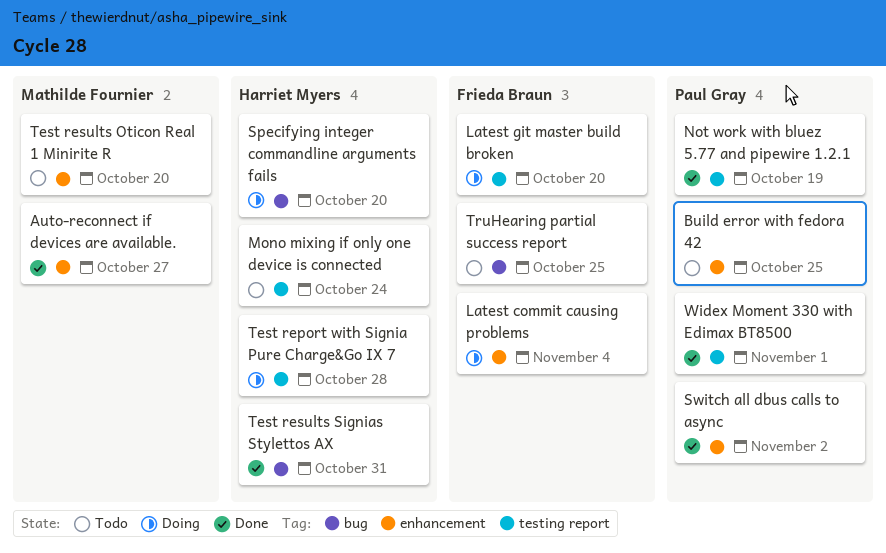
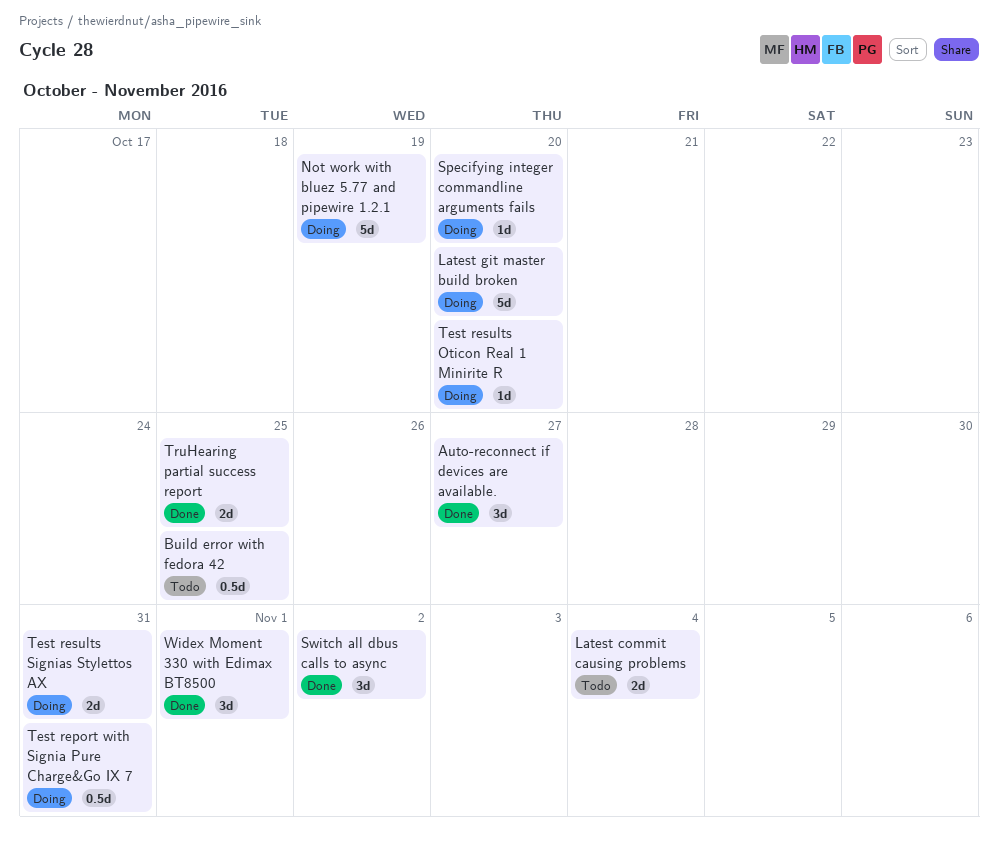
Latest commit causing problems, status: Doing -> Todo
Mono mixing if only one device is connected: present -> none
Not work with bluez 5.77 and pipewire 1.2.1, status: Done -> Doing
Test report with Signia Pure Charge&Go IX 7, due: Oct 28 -> Oct 31
Test results Oticon Real 1 Minirite R, status: Todo -> Doing
Test results Signias Stylettos AX, status: Done -> Doing
TruHearing partial success report, status: Todo -> Done

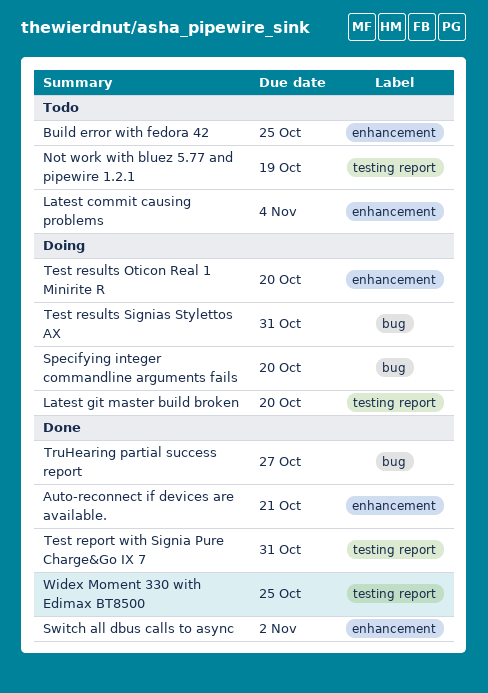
Auto-reconnect if devices are available., due: Oct 27 -> Oct 21
Not work with bluez 5.77 and pipewire 1.2.1, status: Doing -> Todo
Test report with Signia Pure Charge&Go IX 7, status: Doing -> Done
TruHearing partial success report, due: Oct 25 -> Oct 27
Widex Moment 330 with Edimax BT8500, due: Nov 1 -> Oct 25

